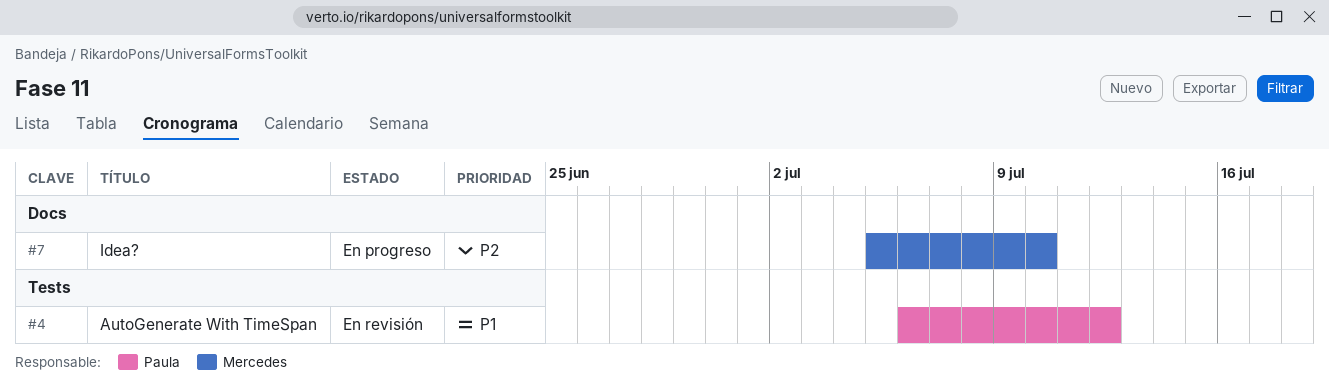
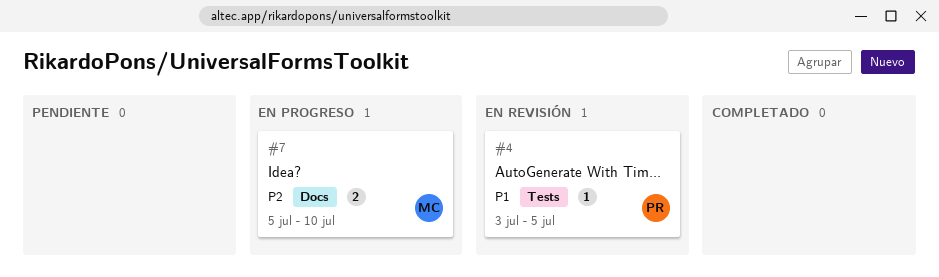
#4, start: Jul 6 -> Jul 3
#4, due: Jul 12 -> Jul 5

